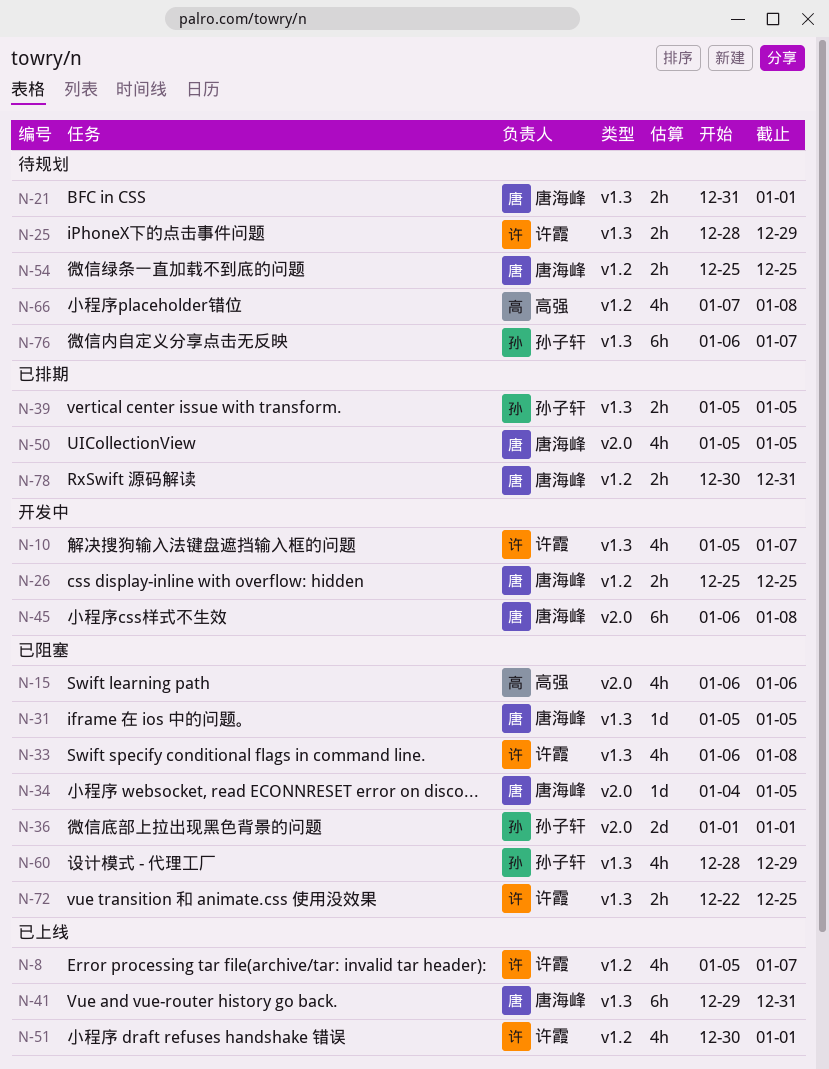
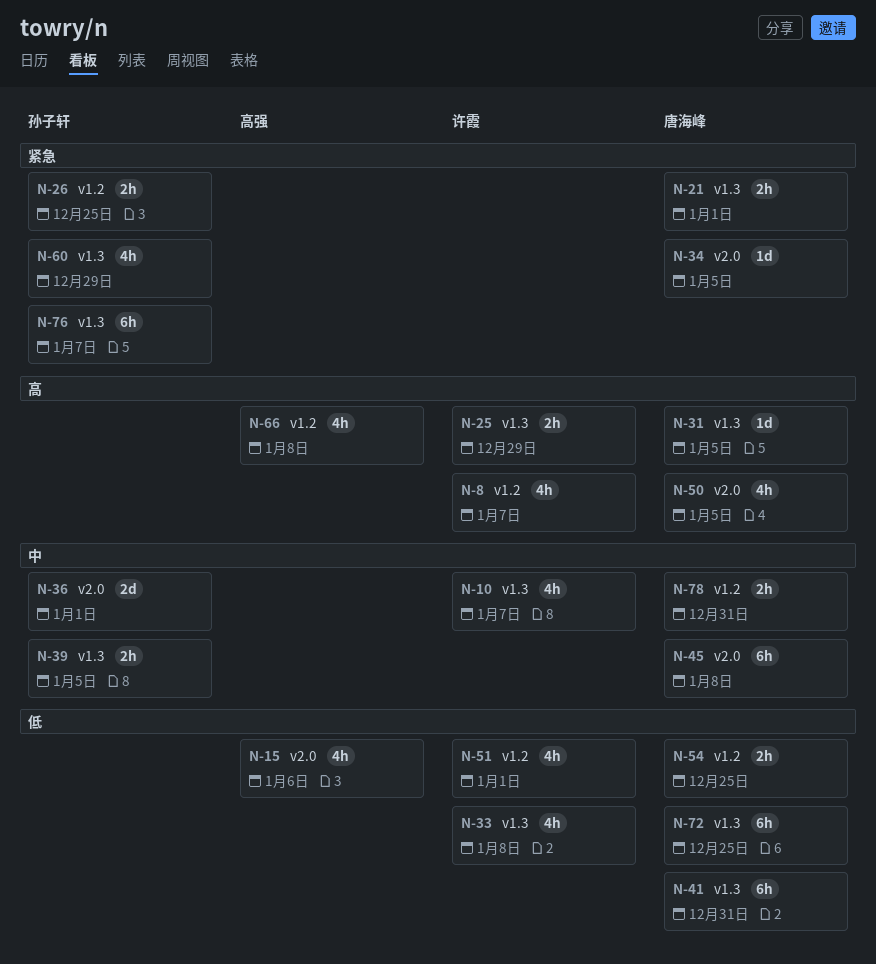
N-26, owner: 唐海峰 -> 孙子轩
N-72, owner: 许霞 -> 唐海峰
N-72, estimate: 2h -> 6h

